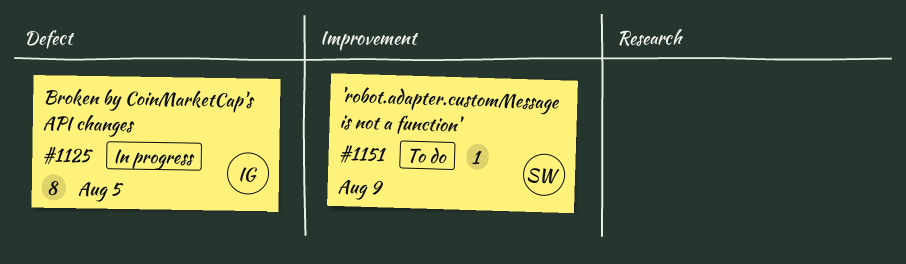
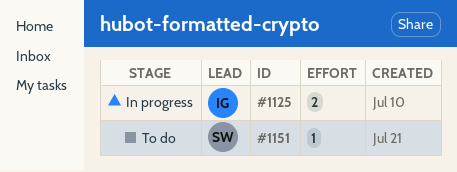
#1125, estimate: 8 -> 2

